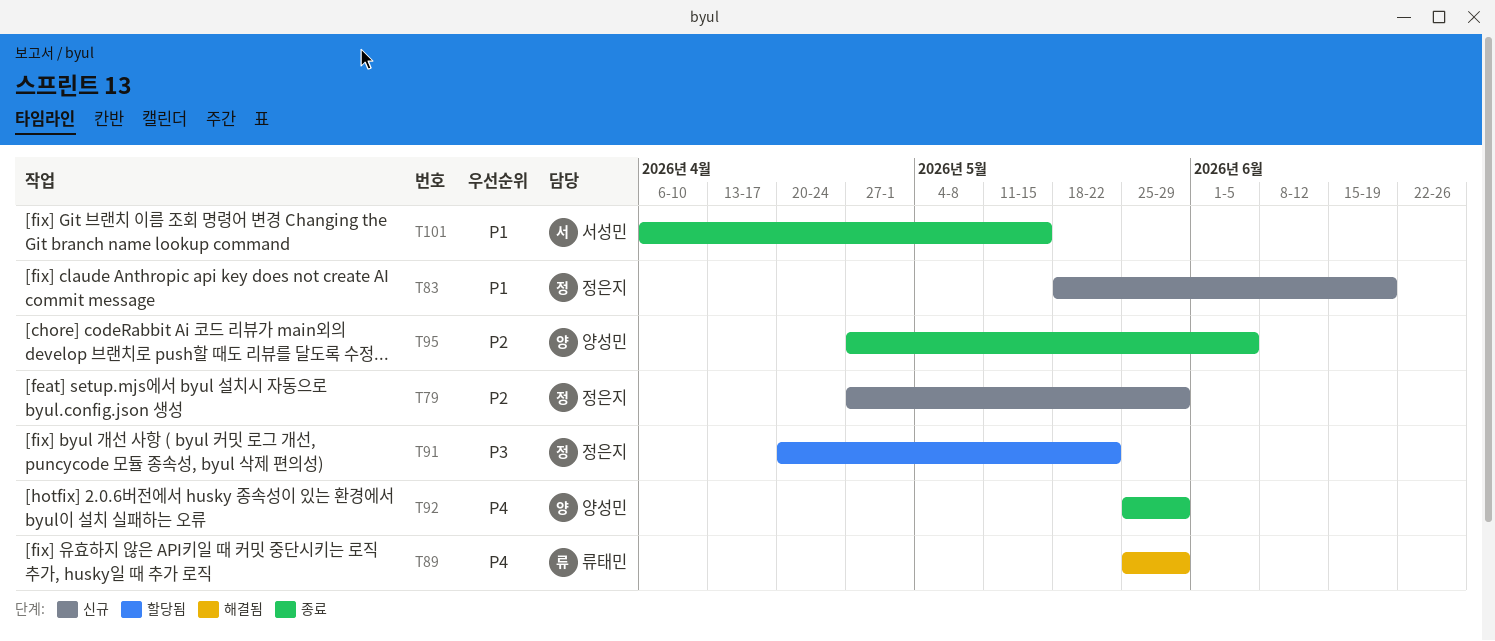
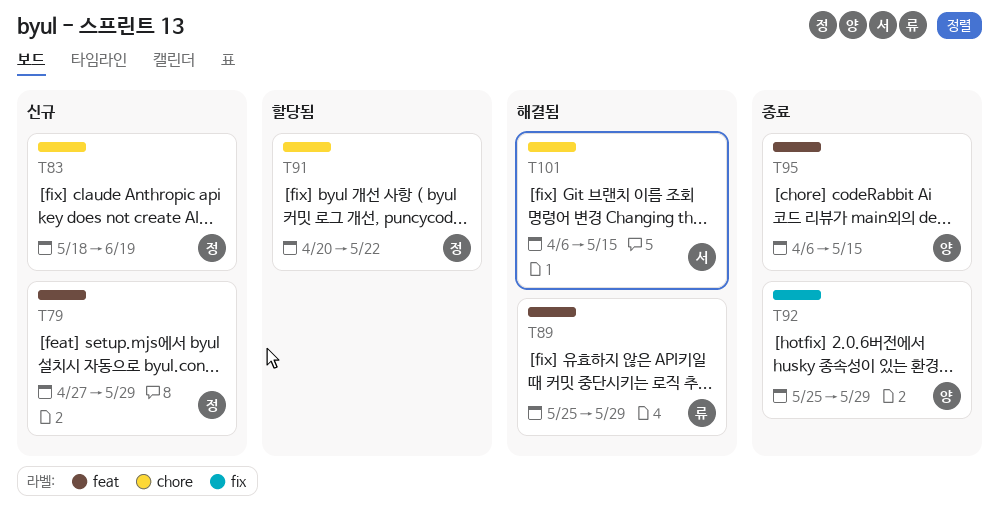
T95, start: Apr 27 -> Apr 6
T95, due: Jun 5 -> May 15
T101, status: 종료 -> 해결됨

